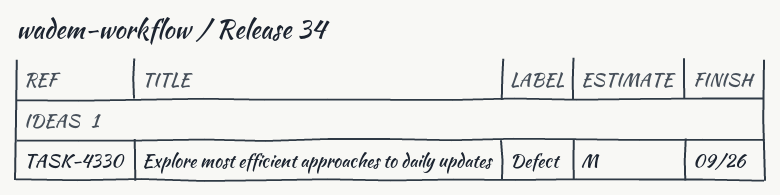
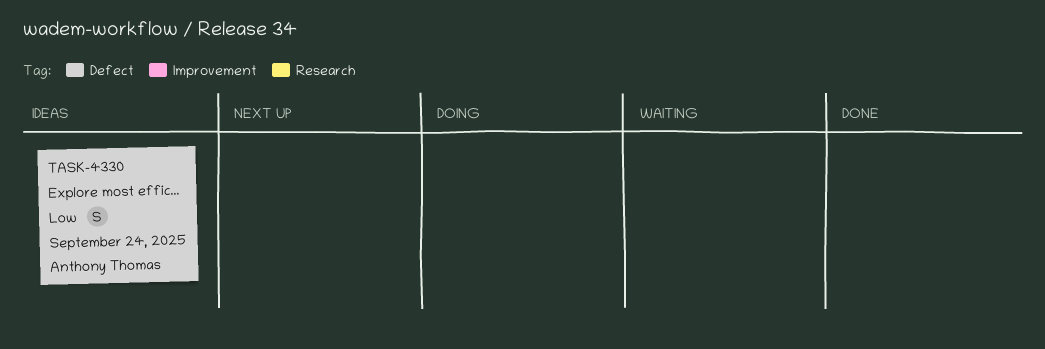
TASK-4330, estimate: M -> S
TASK-4330, due: Sep 26 -> Sep 24

